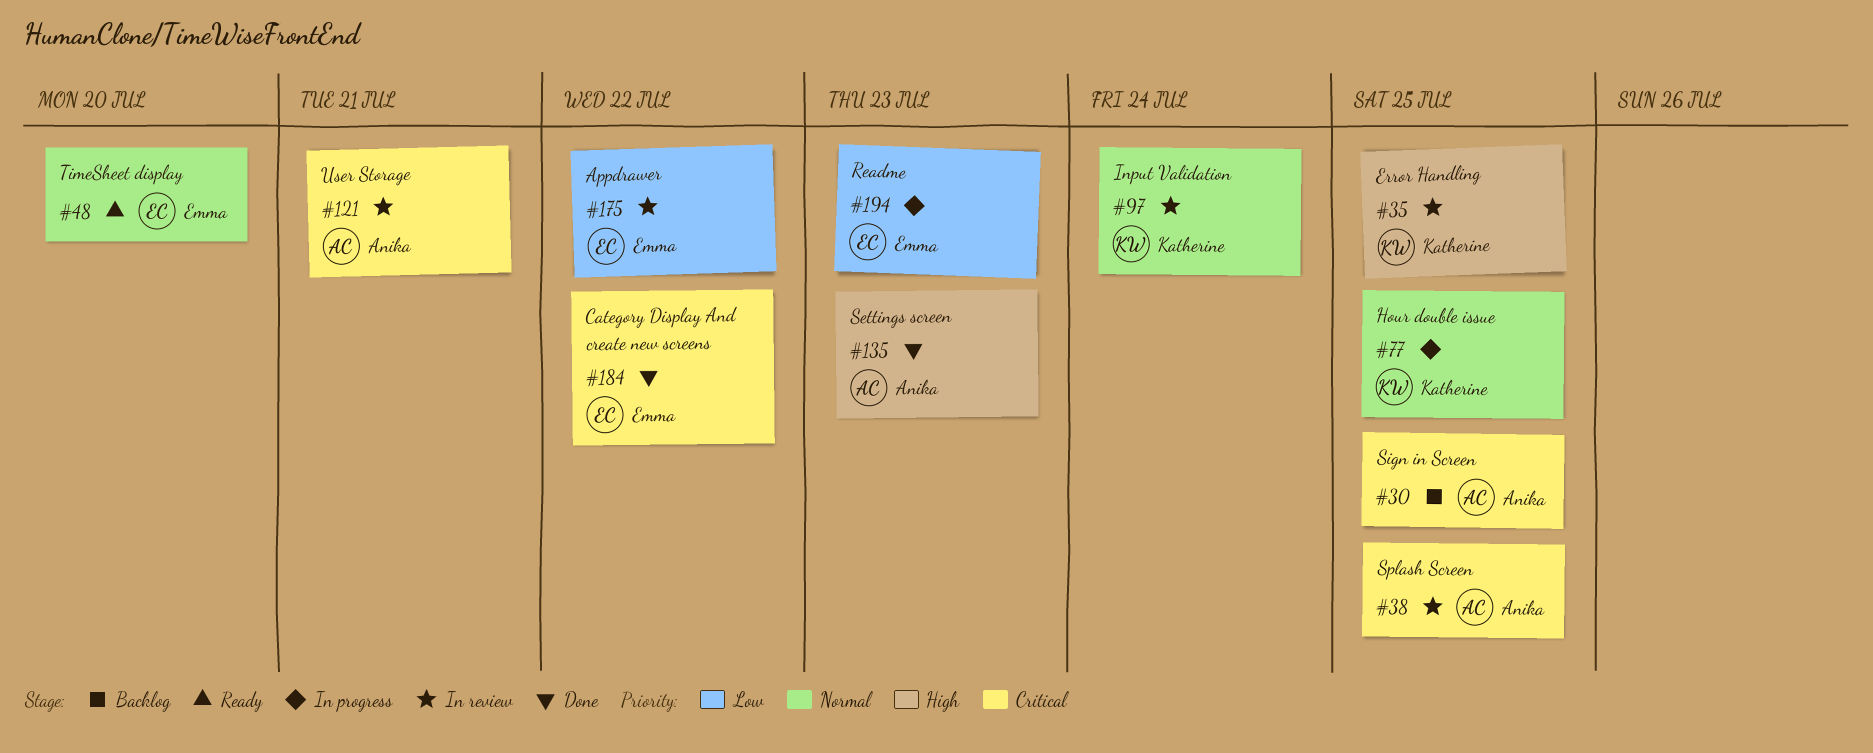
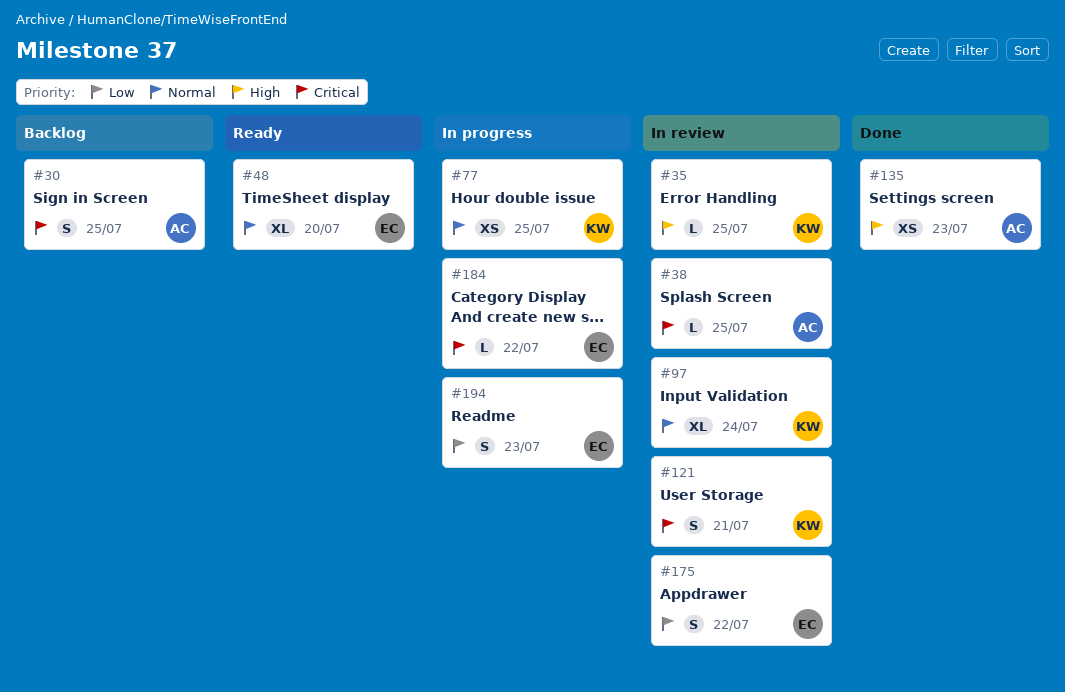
#121, owner: Anika -> Katherine
#184, status: Done -> In progress

